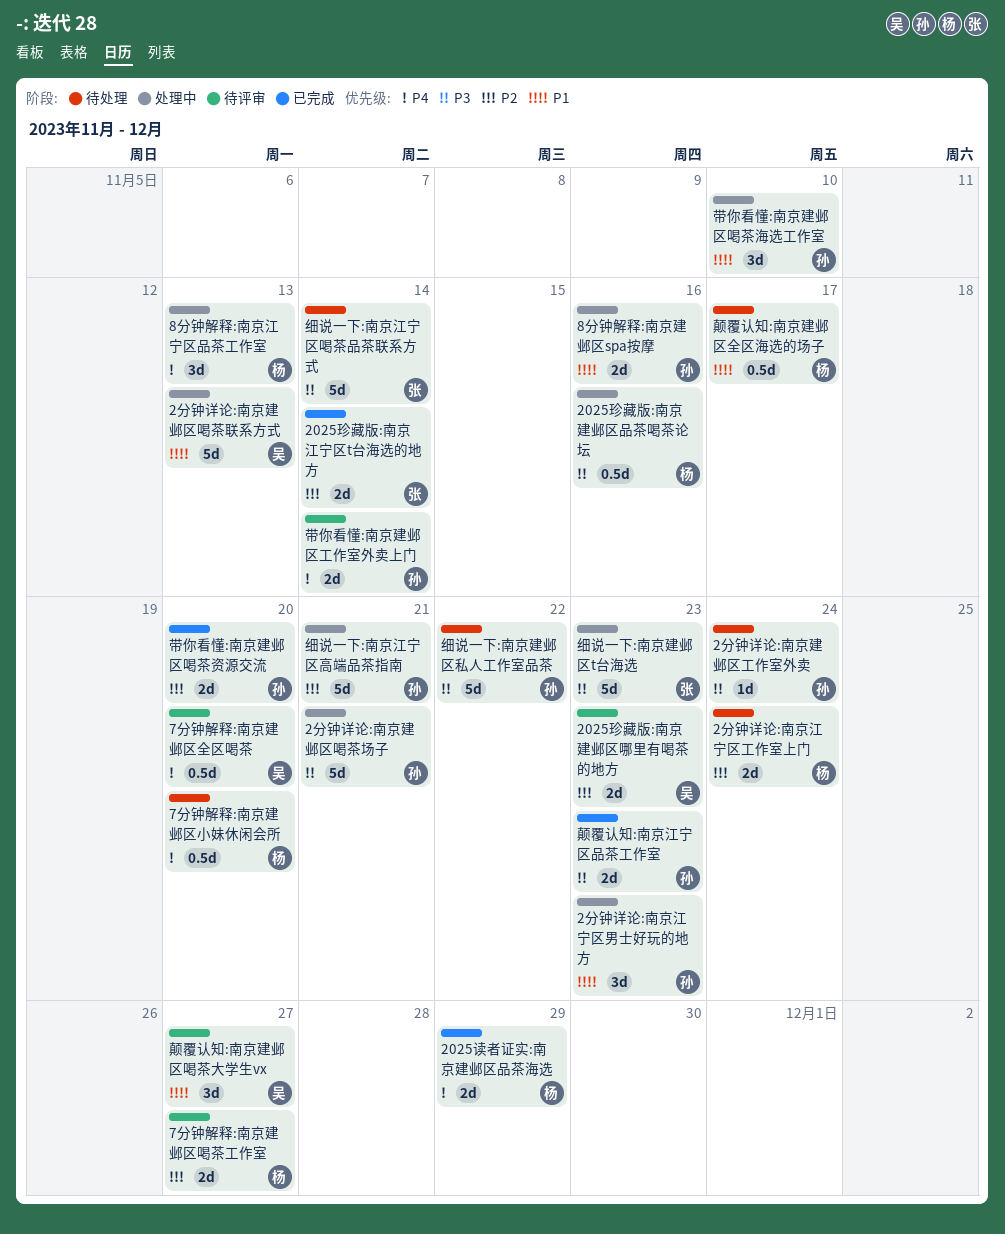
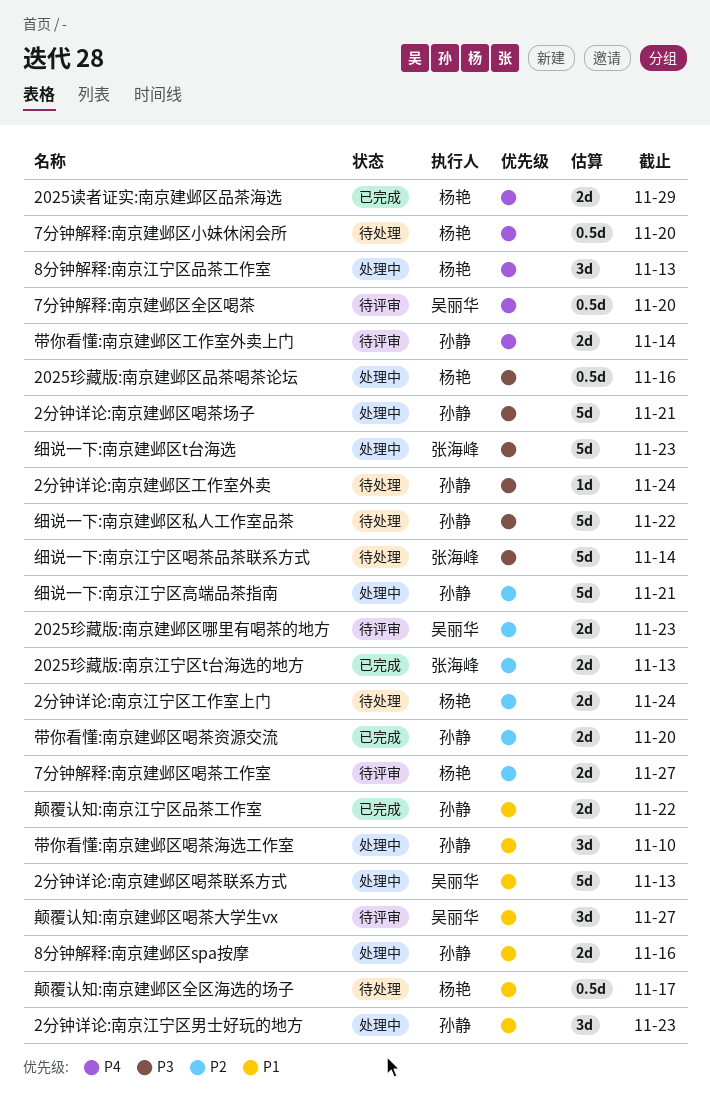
2025珍藏版:南京江宁区t台海选的地方, due: Nov 14 -> Nov 13
颠覆认知:南京江宁区品茶工作室, priority: P3 -> P1
颠覆认知:南京江宁区品茶工作室, due: Nov 23 -> Nov 22

